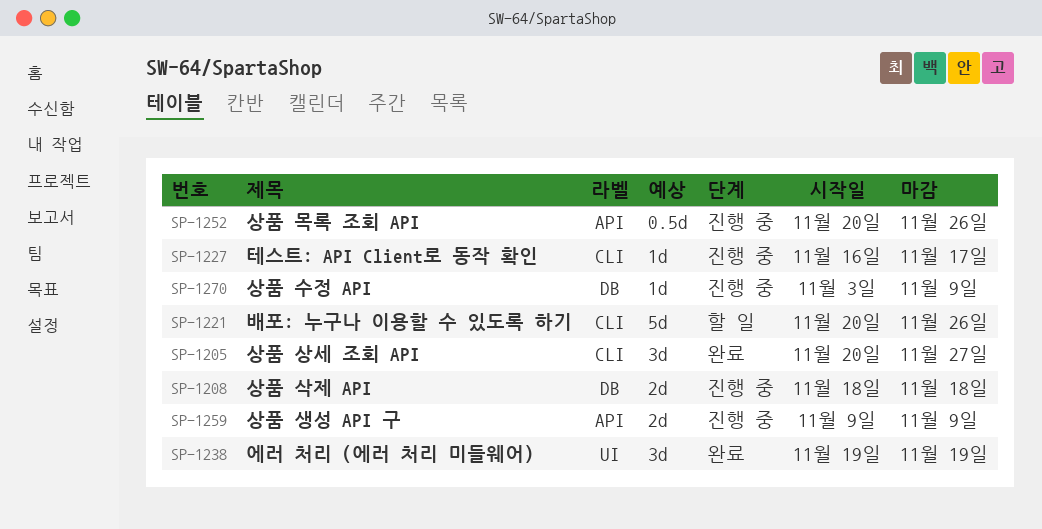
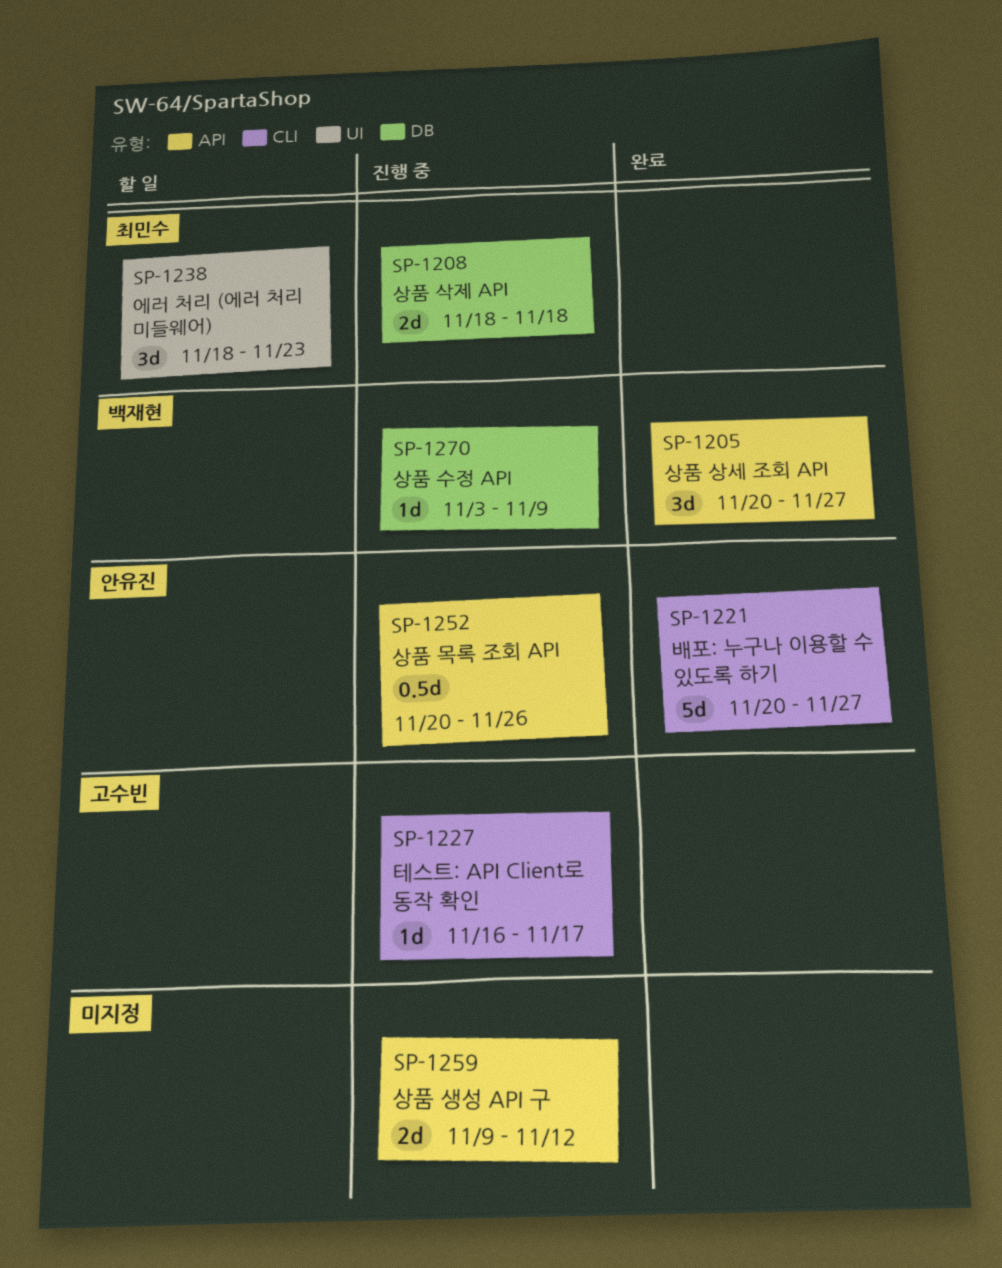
SP-1205, label: CLI -> API
SP-1221, status: 할 일 -> 완료
SP-1221, due: Nov 26 -> Nov 27
SP-1238, status: 완료 -> 할 일
SP-1238, start: Nov 19 -> Nov 18
SP-1238, due: Nov 19 -> Nov 23
SP-1259, due: Nov 9 -> Nov 12

